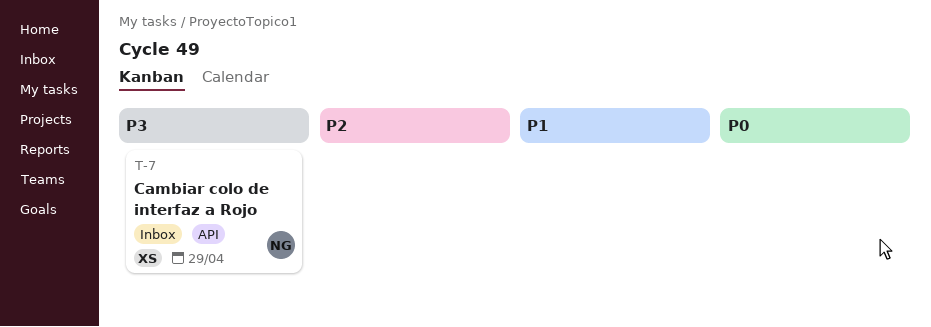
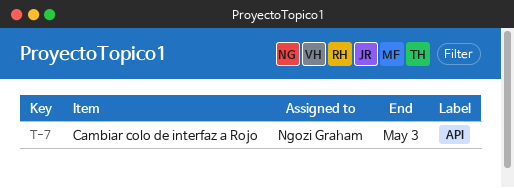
T-7, due: Apr 29 -> May 3

